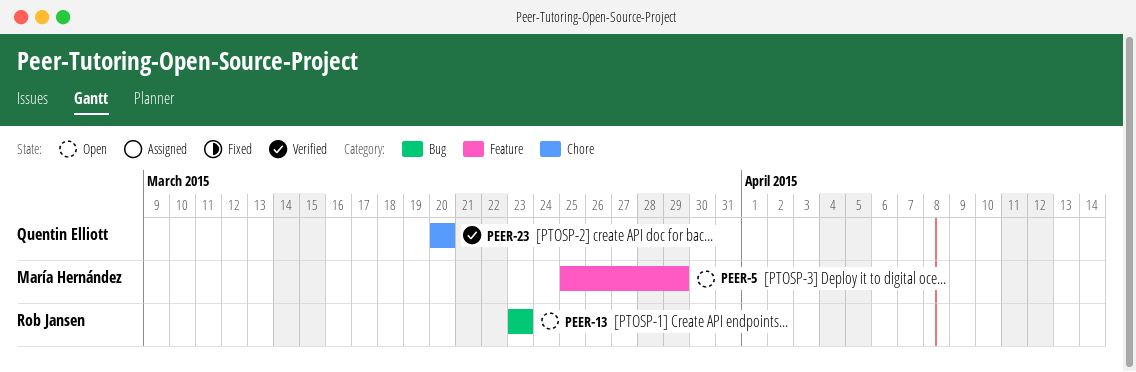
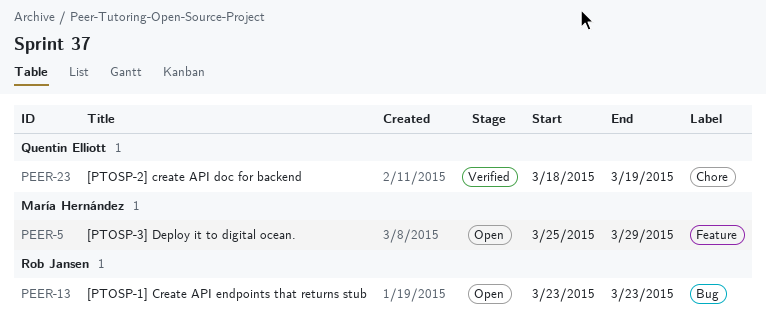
PEER-23, start: Mar 20 -> Mar 18
PEER-23, due: Mar 20 -> Mar 19

